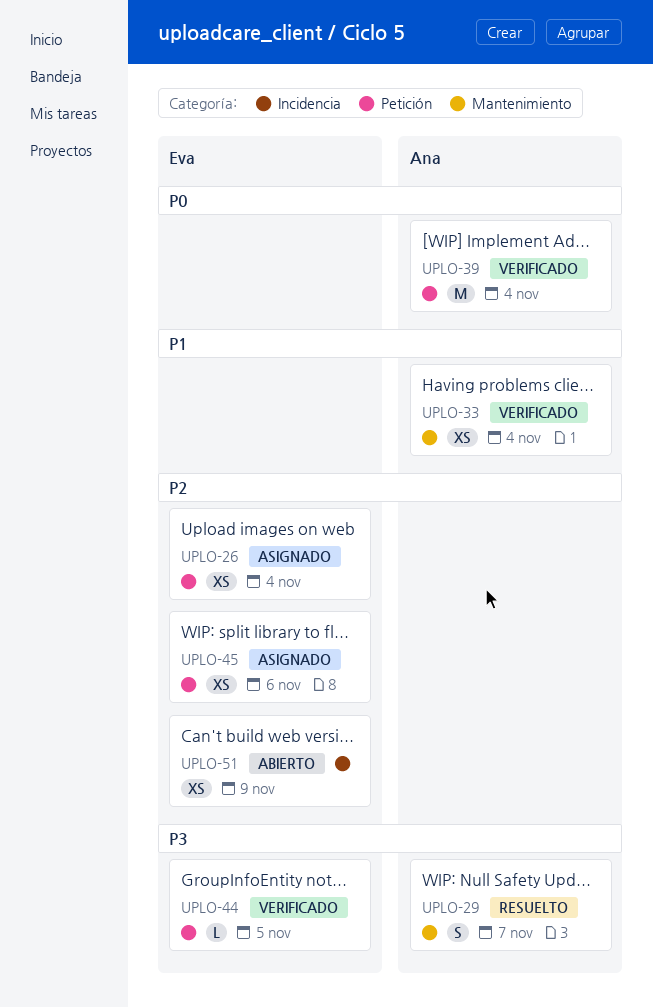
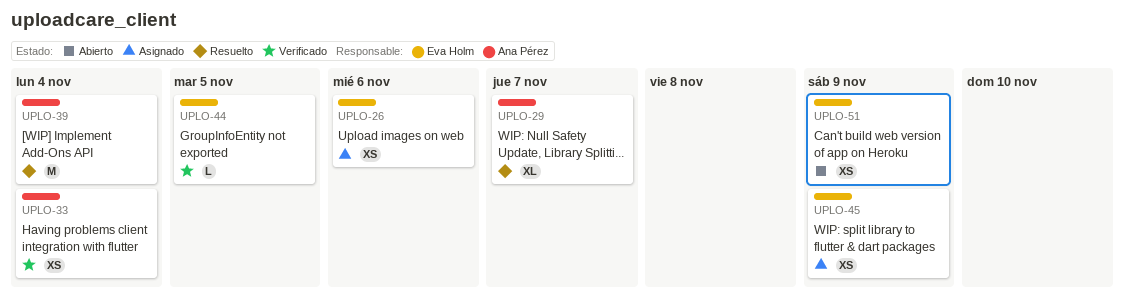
UPLO-26, due: Nov 4 -> Nov 6
UPLO-29, estimate: S -> XL
UPLO-39, status: Verificado -> Resuelto
UPLO-45, due: Nov 6 -> Nov 9

